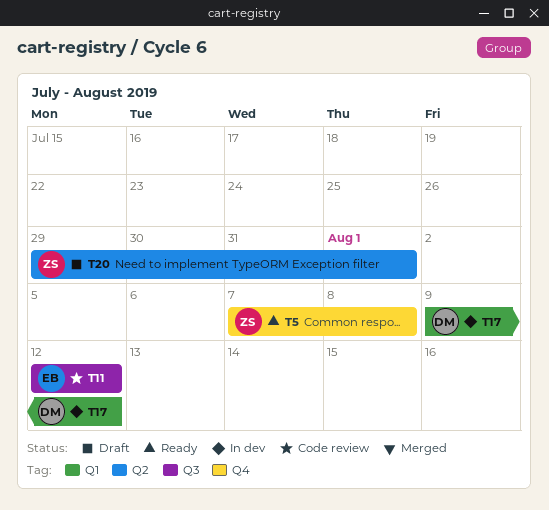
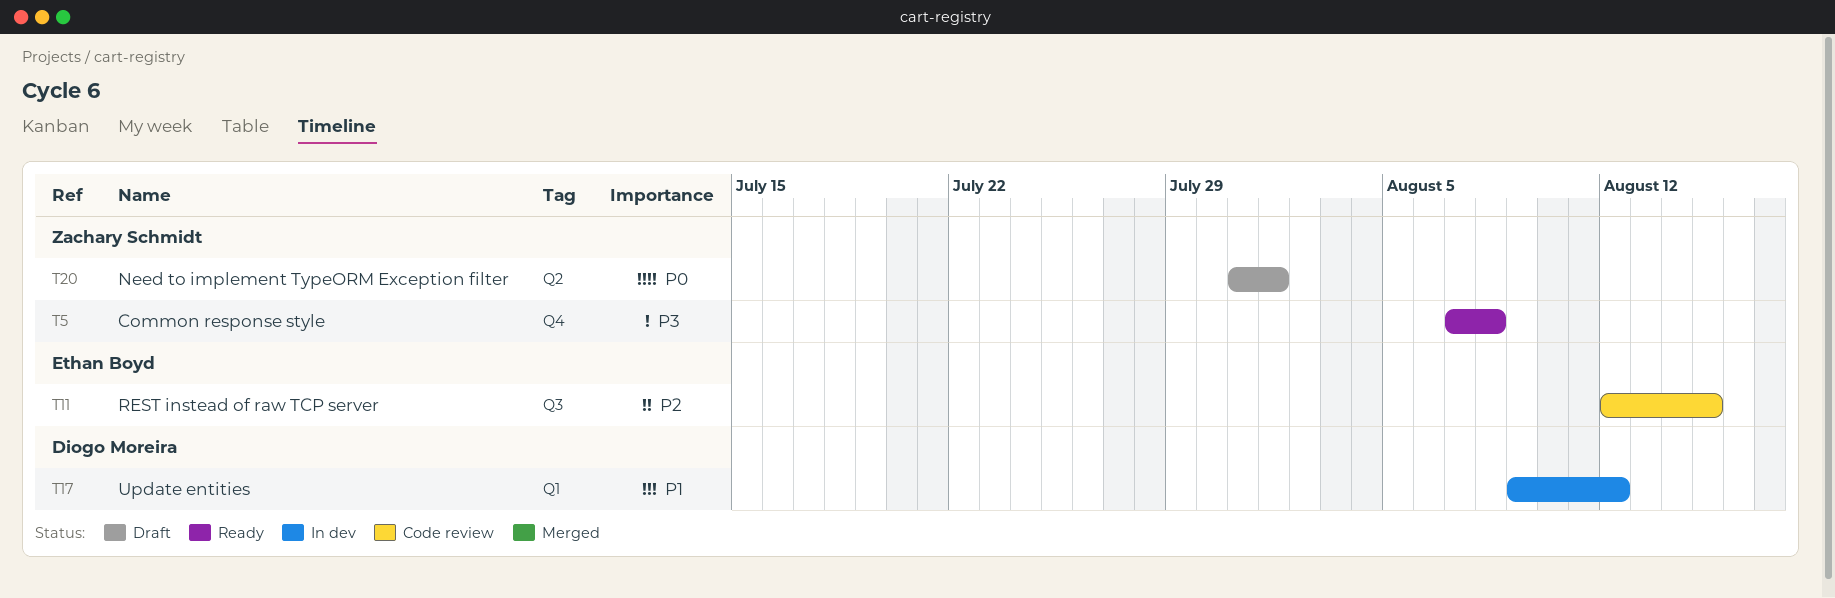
T11, due: Aug 12 -> Aug 15
T20, start: Jul 29 -> Jul 31

